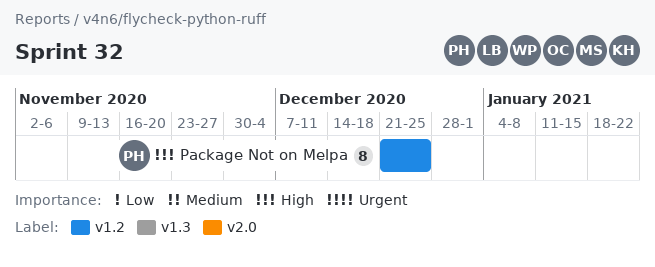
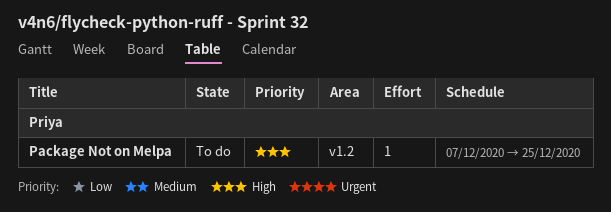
Package Not on Melpa, estimate: 8 -> 1
Package Not on Melpa, start: Dec 21 -> Dec 7

